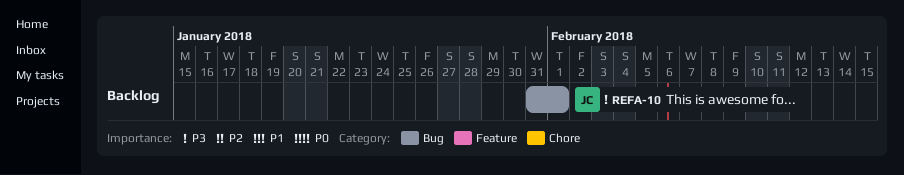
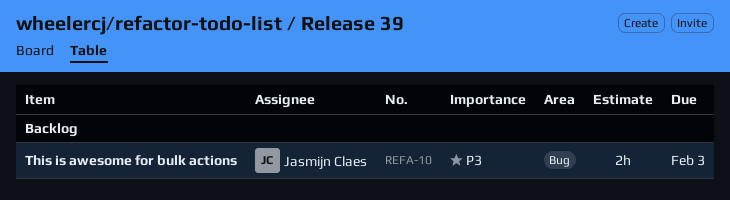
REFA-10, due: Feb 1 -> Feb 3

